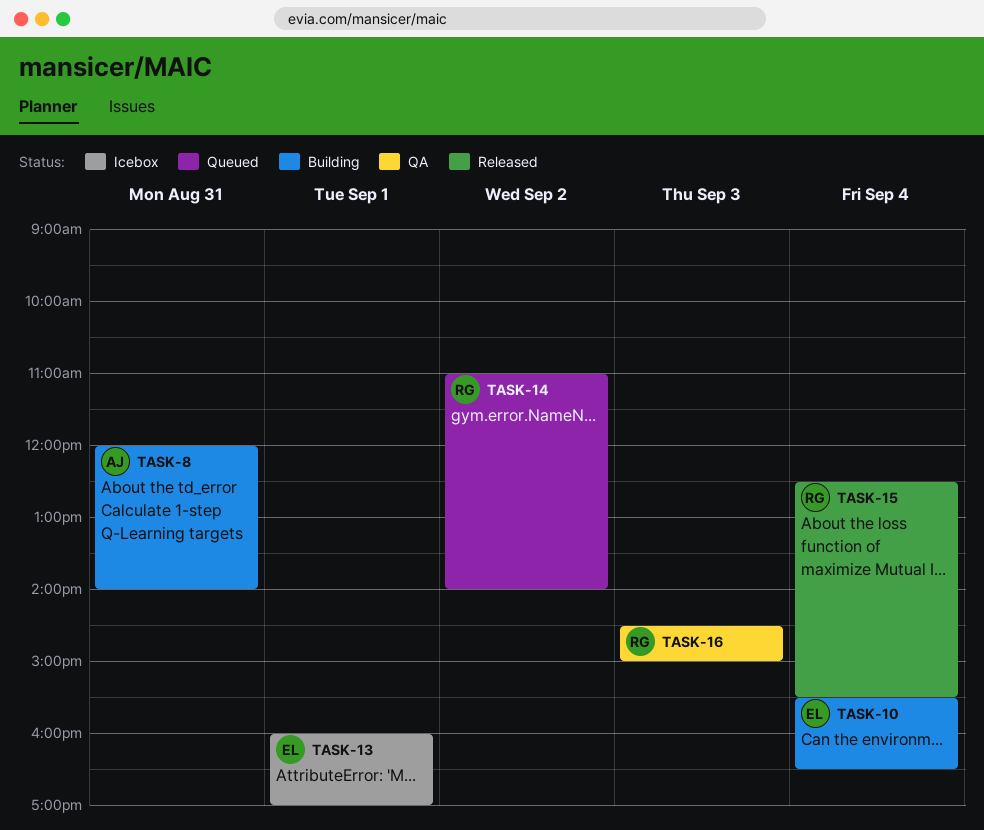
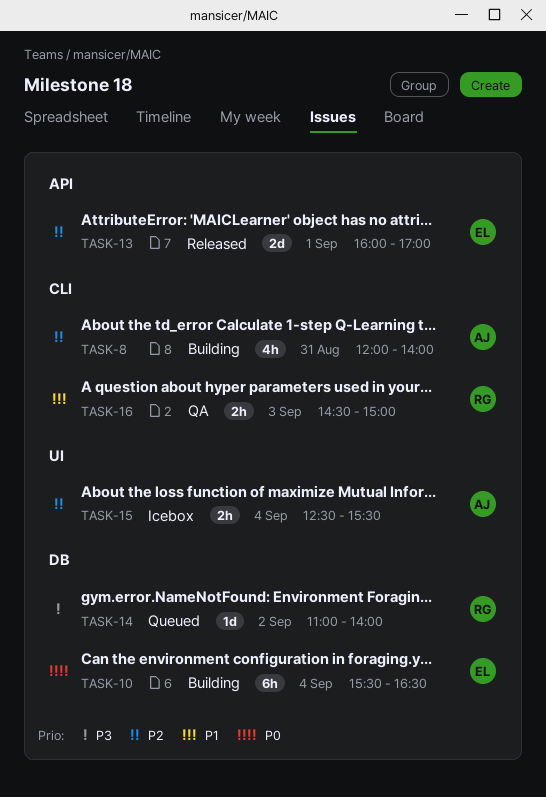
TASK-13, status: Icebox -> Released
TASK-15, status: Released -> Icebox
TASK-15, owner: RG -> AJ

